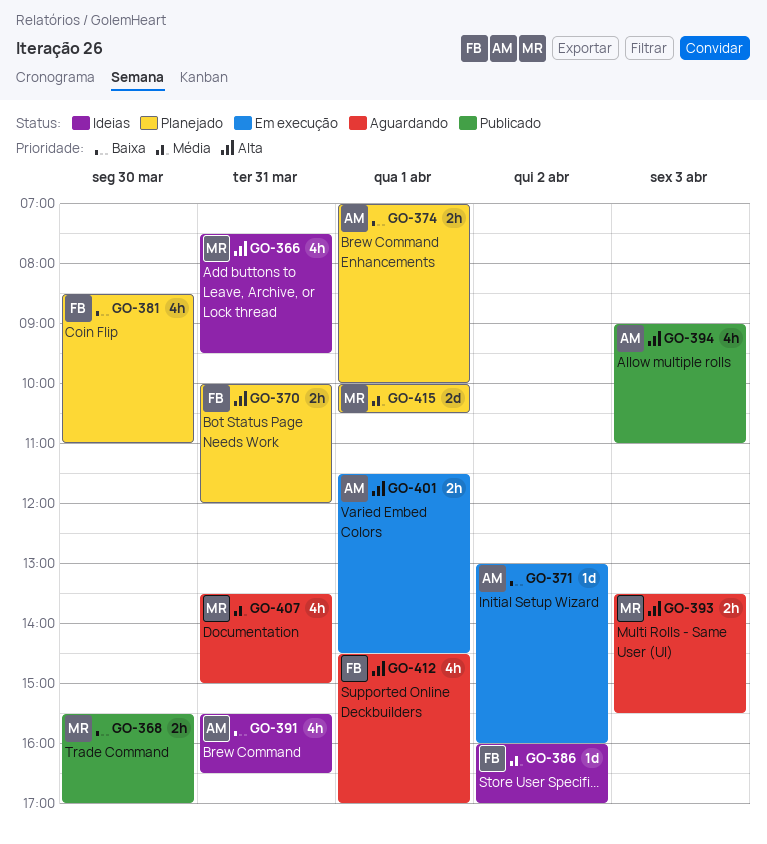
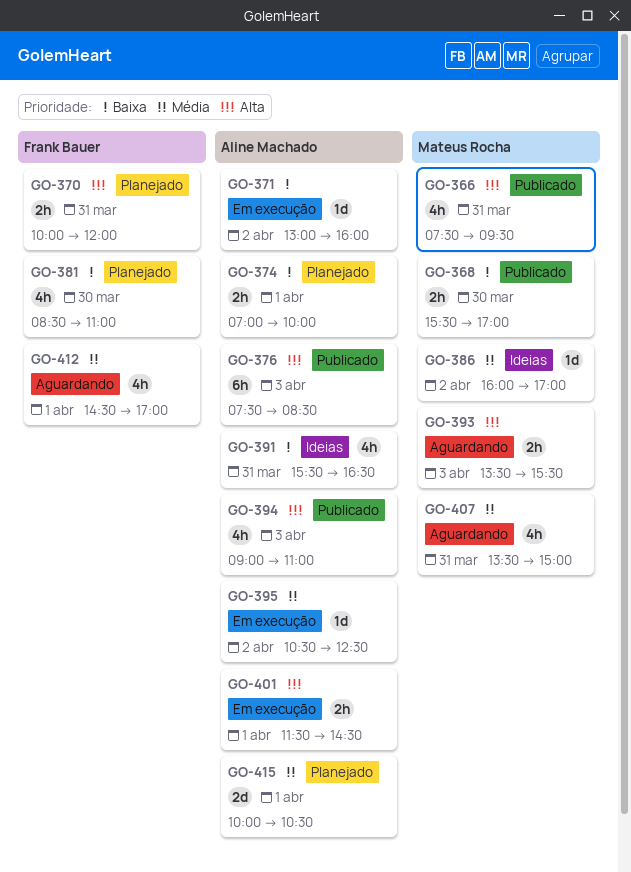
GO-366, status: Ideias -> Publicado
GO-376: none -> present
GO-386, owner: Frank Bauer -> Mateus Rocha
GO-395: none -> present
GO-412, priority: Alta -> Média
GO-415, owner: Mateus Rocha -> Aline Machado

